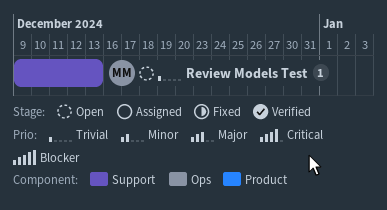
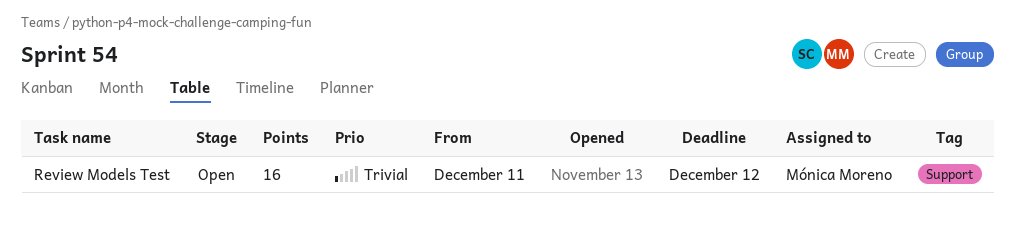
Review Models Test, estimate: 1 -> 16
Review Models Test, start: Dec 9 -> Dec 11
Review Models Test, due: Dec 13 -> Dec 12

